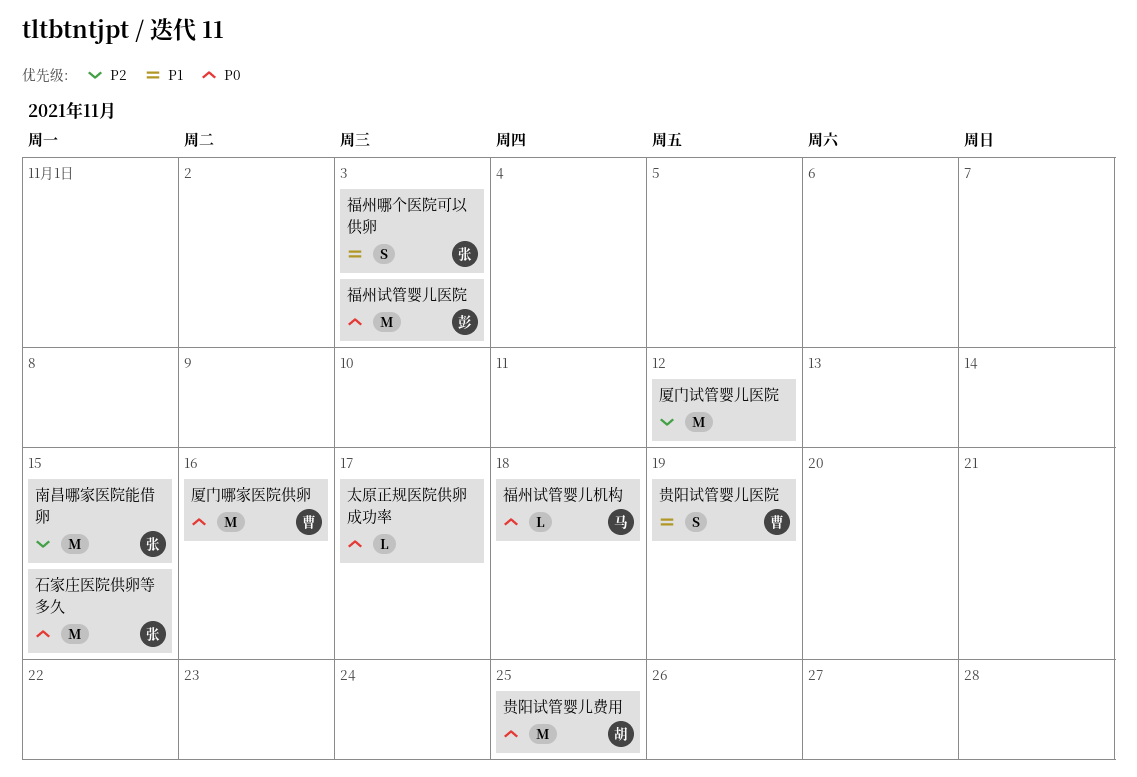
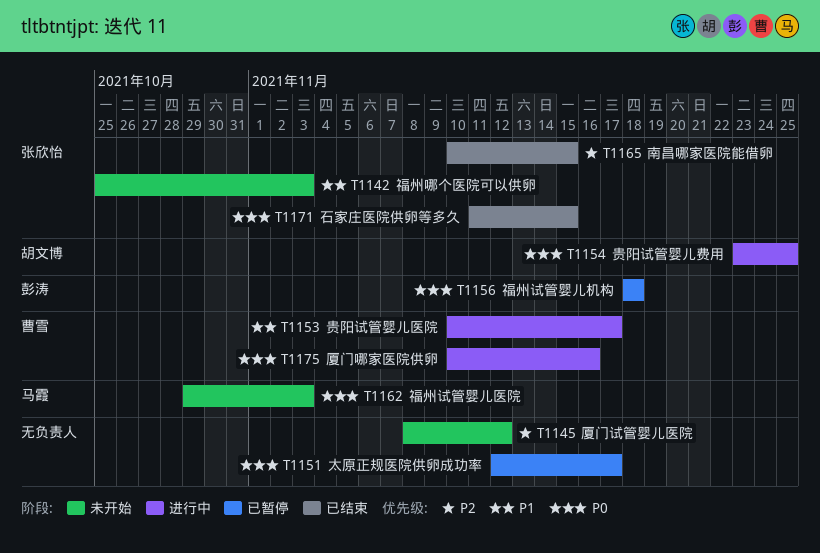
福州试管婴儿医院, owner: 彭涛 -> 马霞
福州试管婴儿机构, owner: 马霞 -> 彭涛
贵阳试管婴儿医院, due: Nov 19 -> Nov 17

